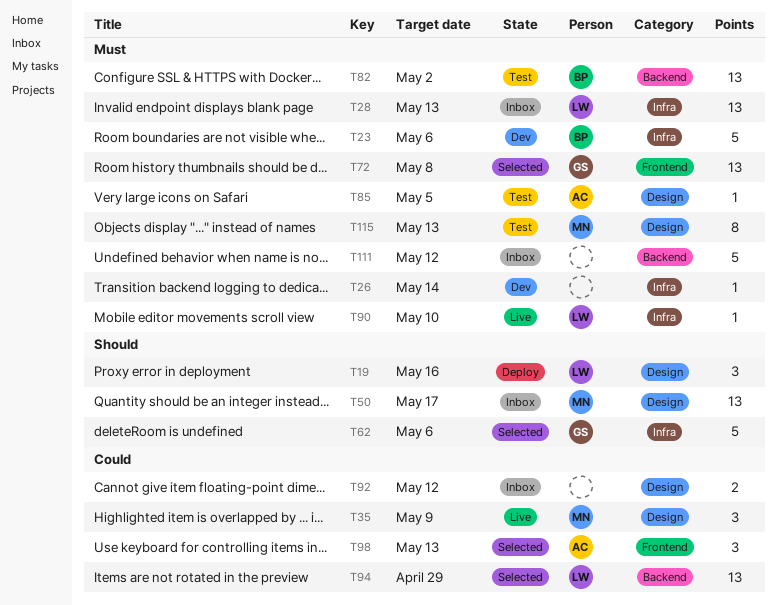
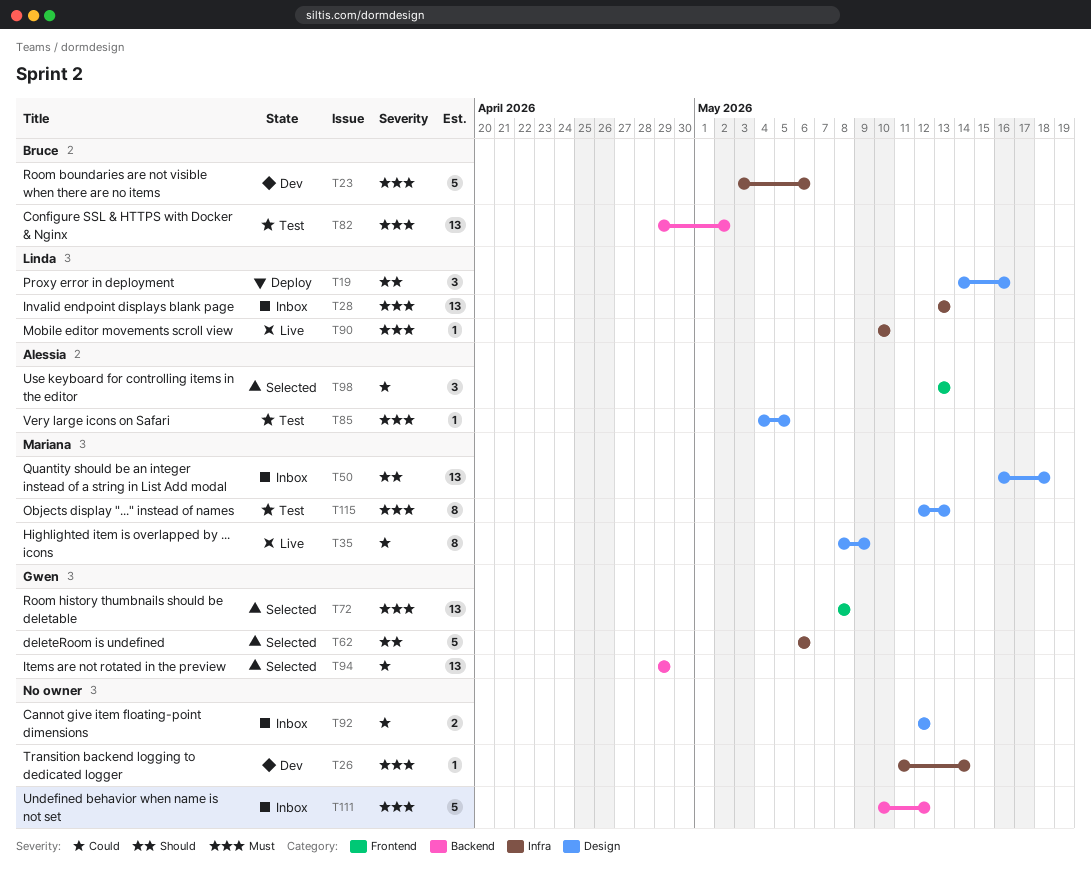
T35, estimate: 3 -> 8
T50, due: May 17 -> May 18
T94, owner: Linda -> Gwen

